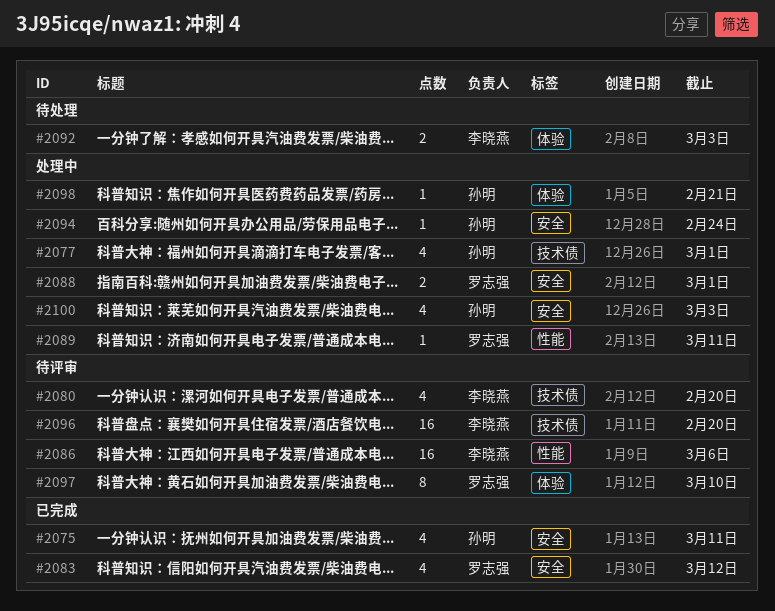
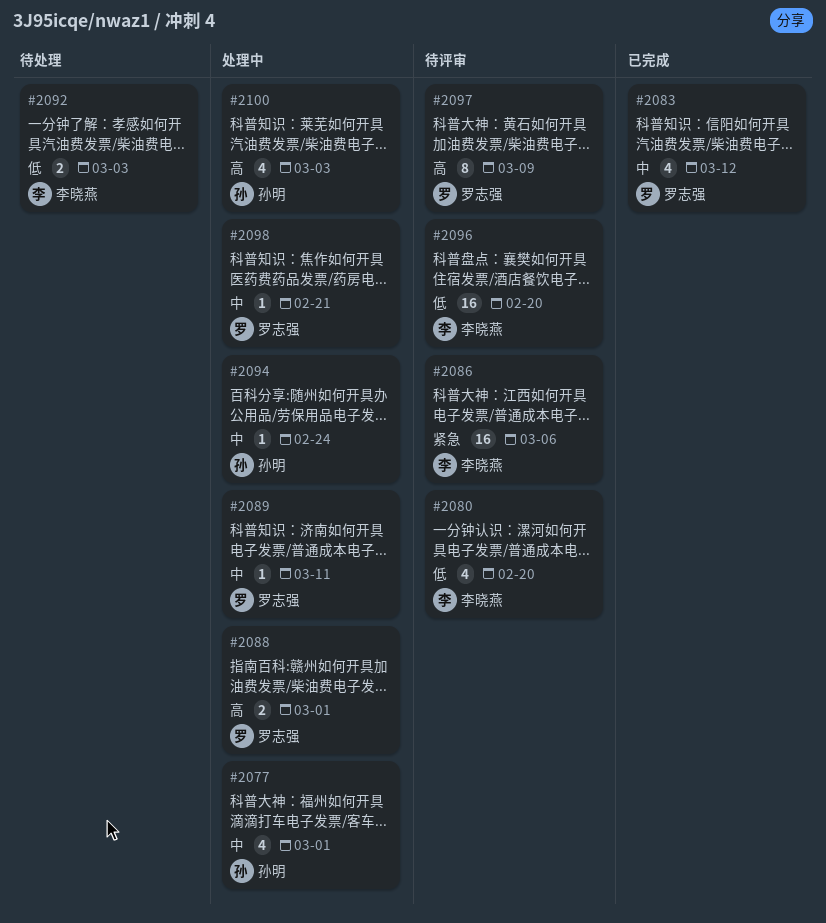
#2075: present -> none
#2097, due: Mar 10 -> Mar 9
#2098, owner: 孙明 -> 罗志强

